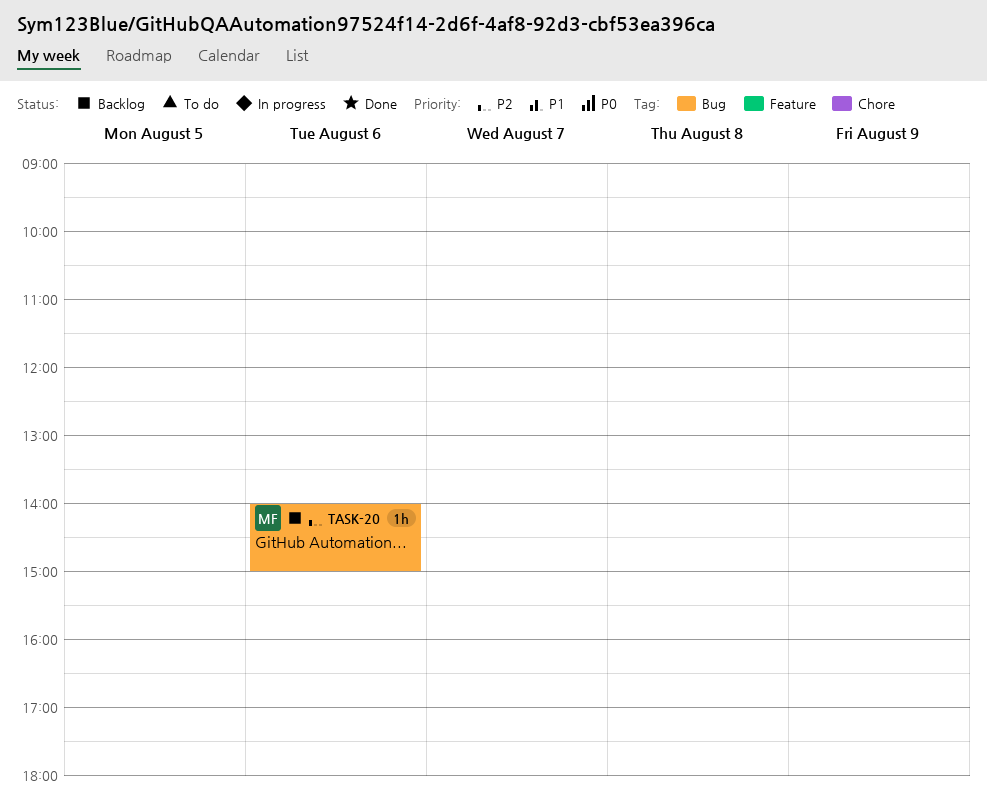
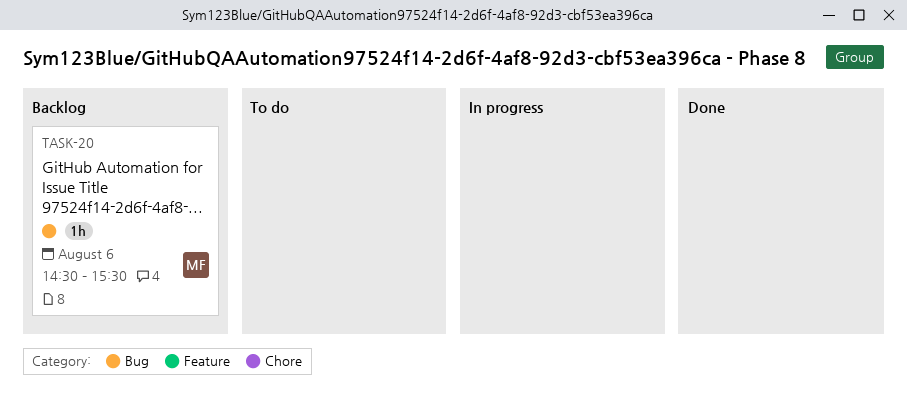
TASK-20, begins: 14:00 -> 14:30
TASK-20, ends: 15:00 -> 15:30

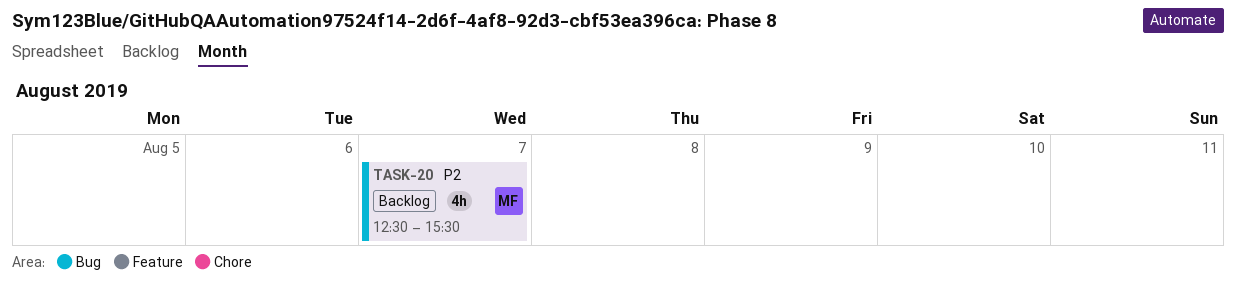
TASK-20, estimate: 1h -> 4h
TASK-20, day: Aug 6 -> Aug 7
TASK-20, begins: 14:30 -> 12:30

